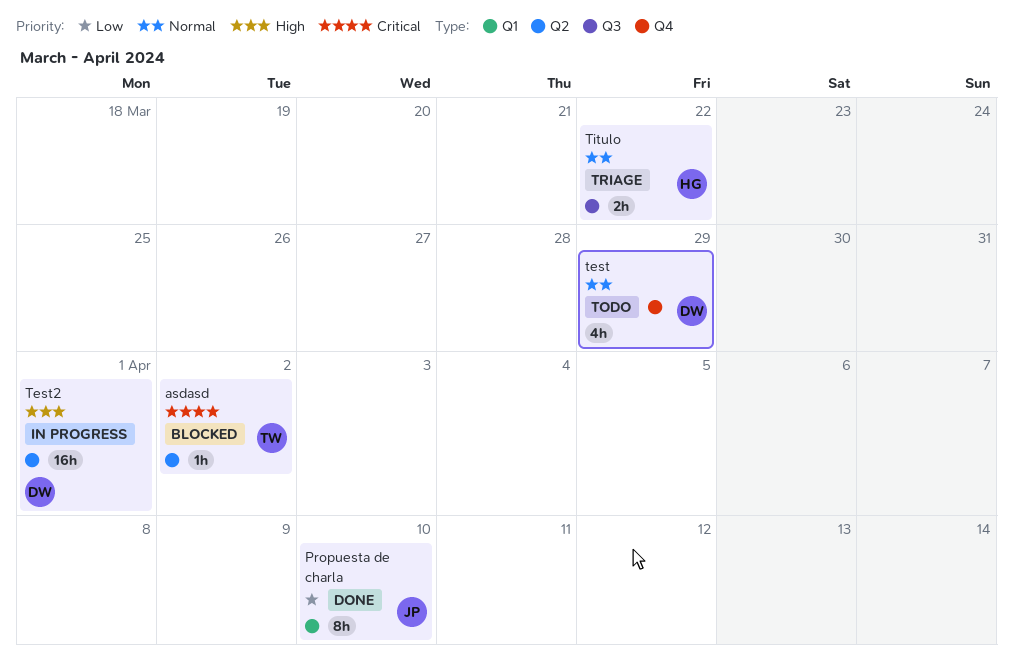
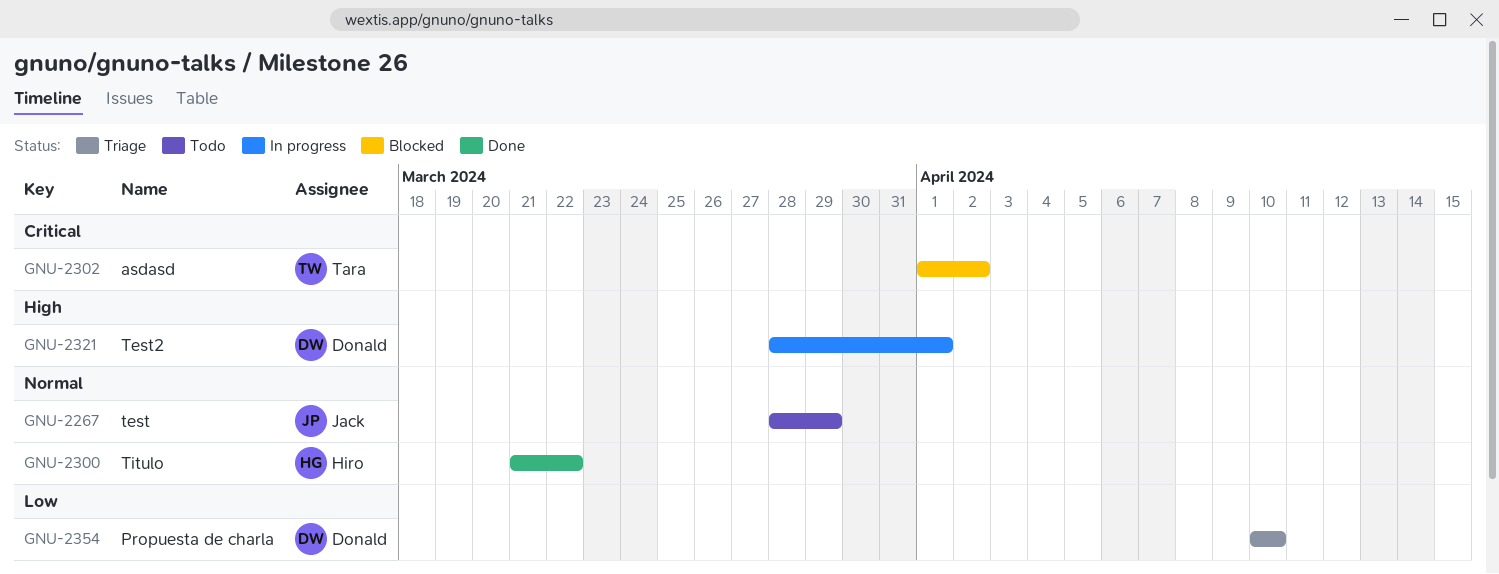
Propuesta de charla, status: Done -> Triage
Propuesta de charla, owner: Jack -> Donald
test, owner: Donald -> Jack
Titulo, status: Triage -> Done

